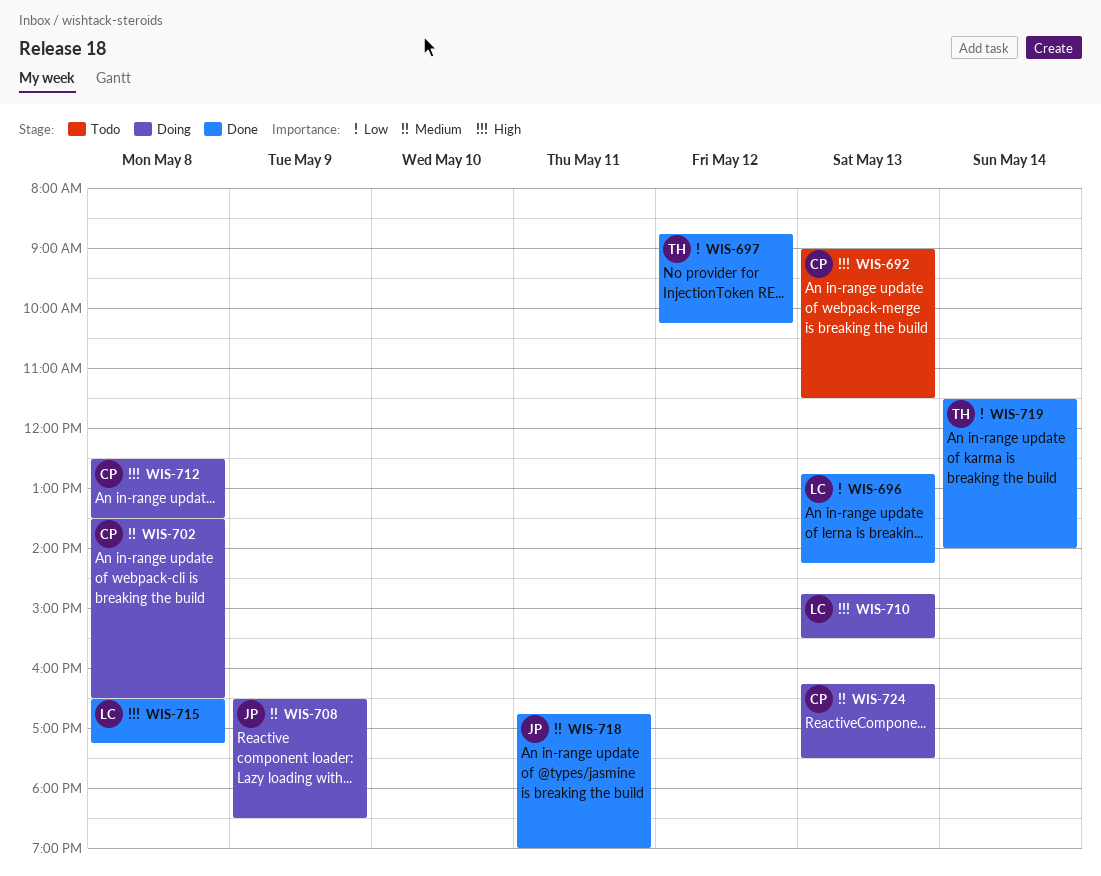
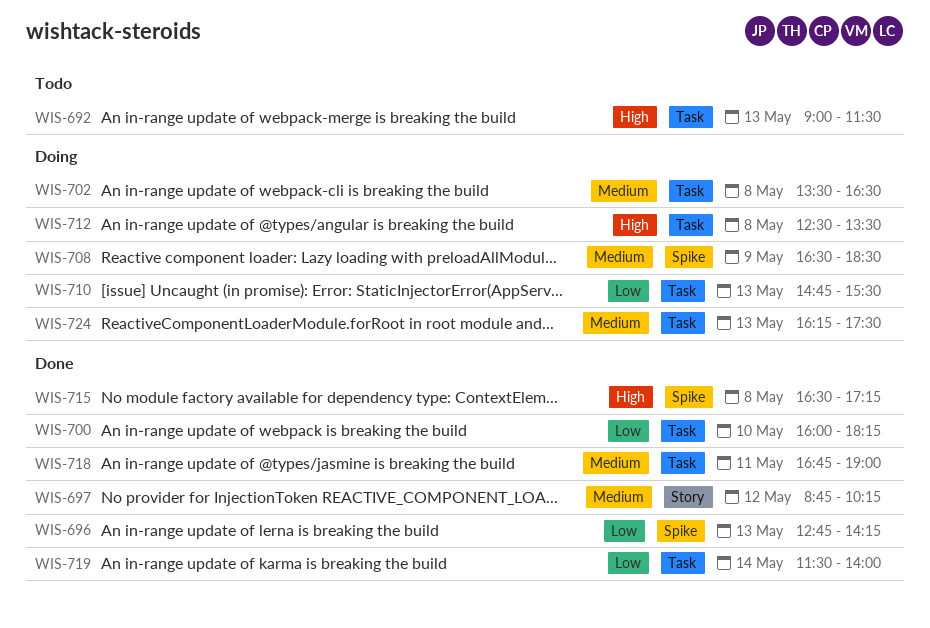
WIS-697, priority: Low -> Medium
WIS-700: none -> present
WIS-710, priority: High -> Low

